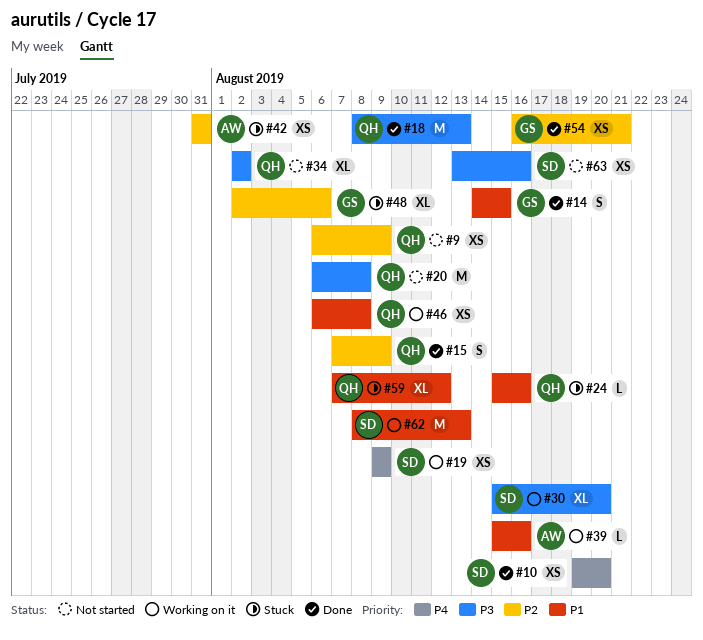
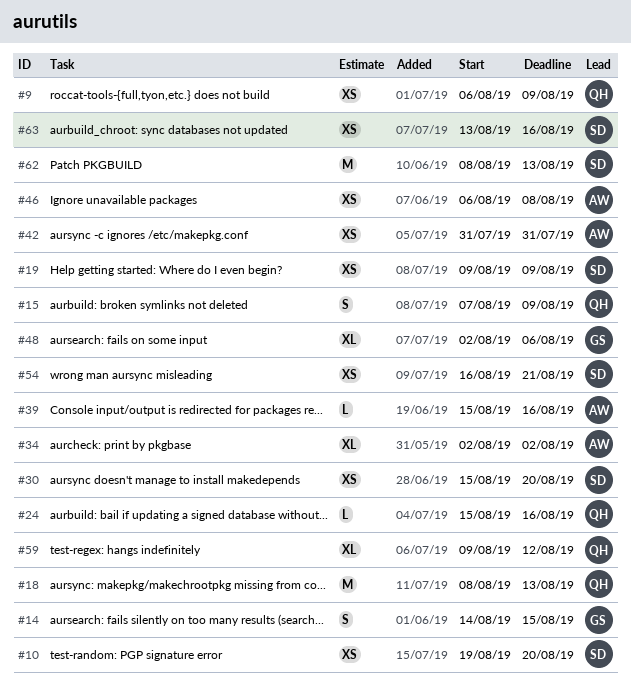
#20: present -> none
#30, estimate: XL -> XS
#34, owner: QH -> AW
#46, owner: QH -> AW
#54, owner: GS -> SD
#59, start: Aug 7 -> Aug 9

